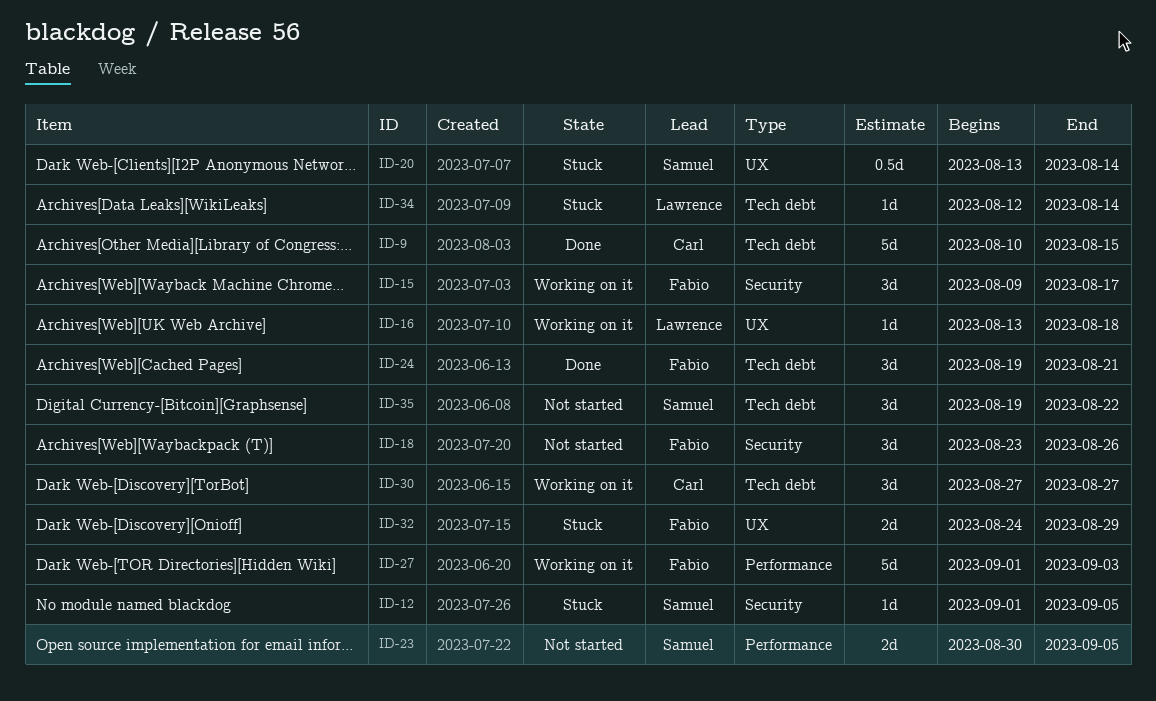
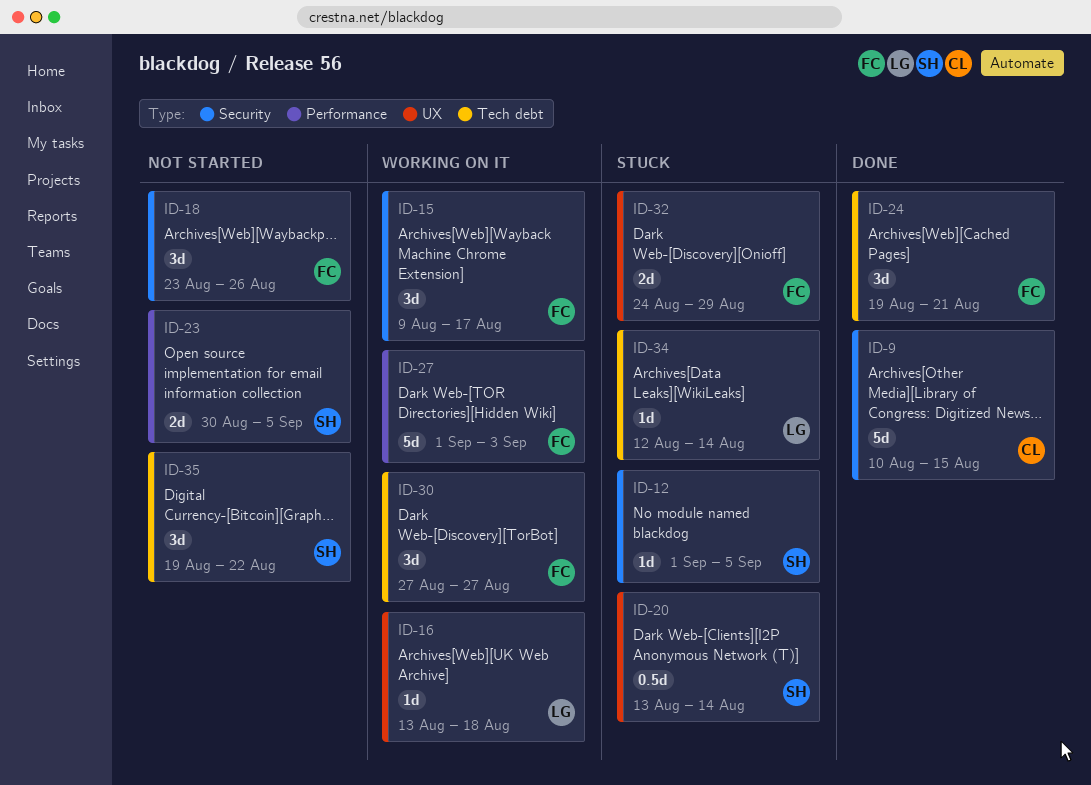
ID-9, label: Tech debt -> Security
ID-30, owner: Carl -> Fabio

